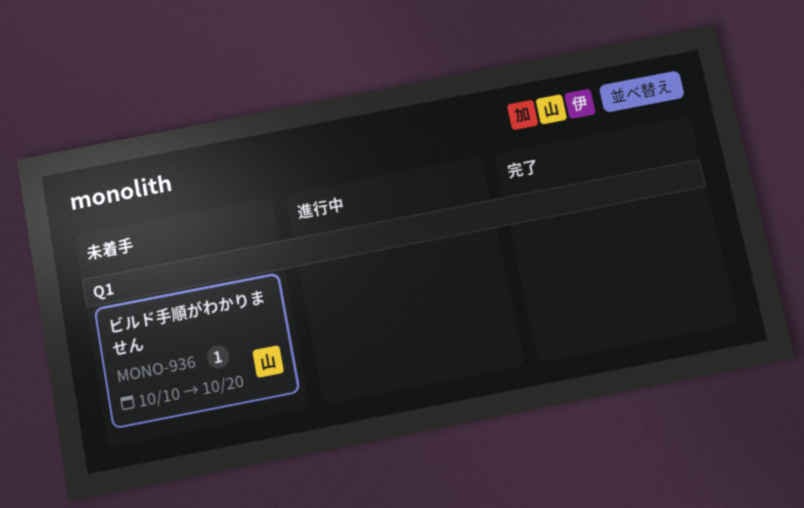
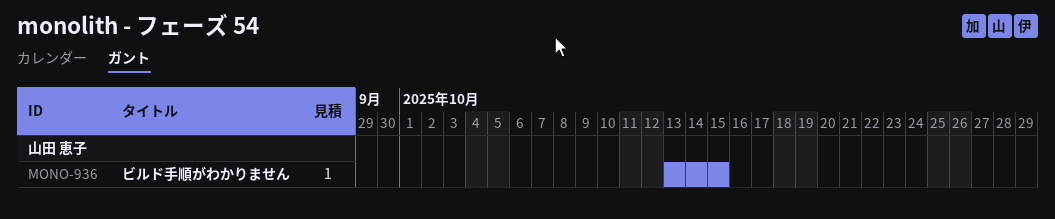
MONO-936, start: Oct 10 -> Oct 13
MONO-936, due: Oct 20 -> Oct 15

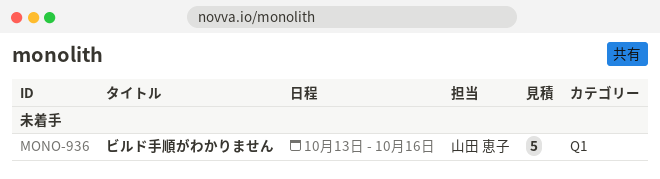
MONO-936, estimate: 1 -> 5
MONO-936, due: Oct 15 -> Oct 16

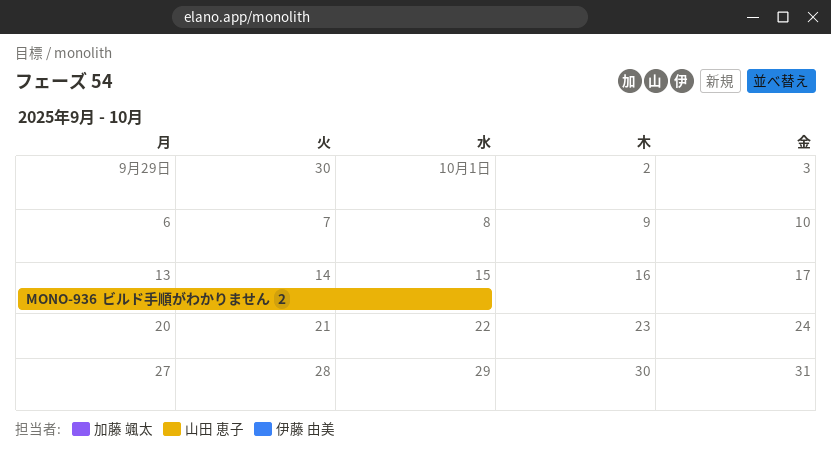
MONO-936, estimate: 5 -> 2
MONO-936, due: Oct 16 -> Oct 15

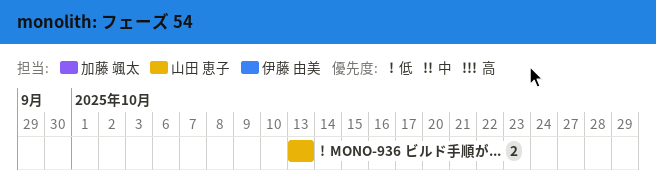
MONO-936, due: Oct 15 -> Oct 13

